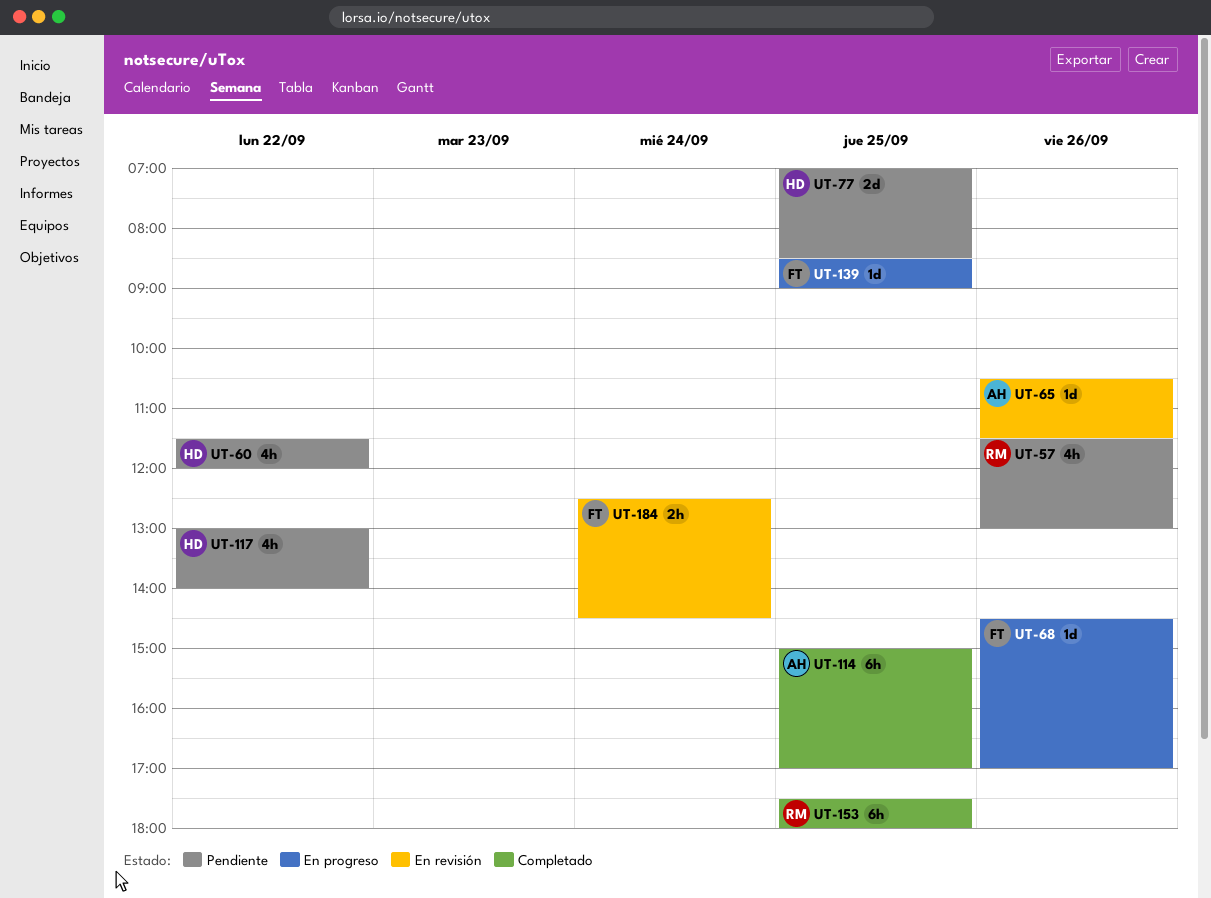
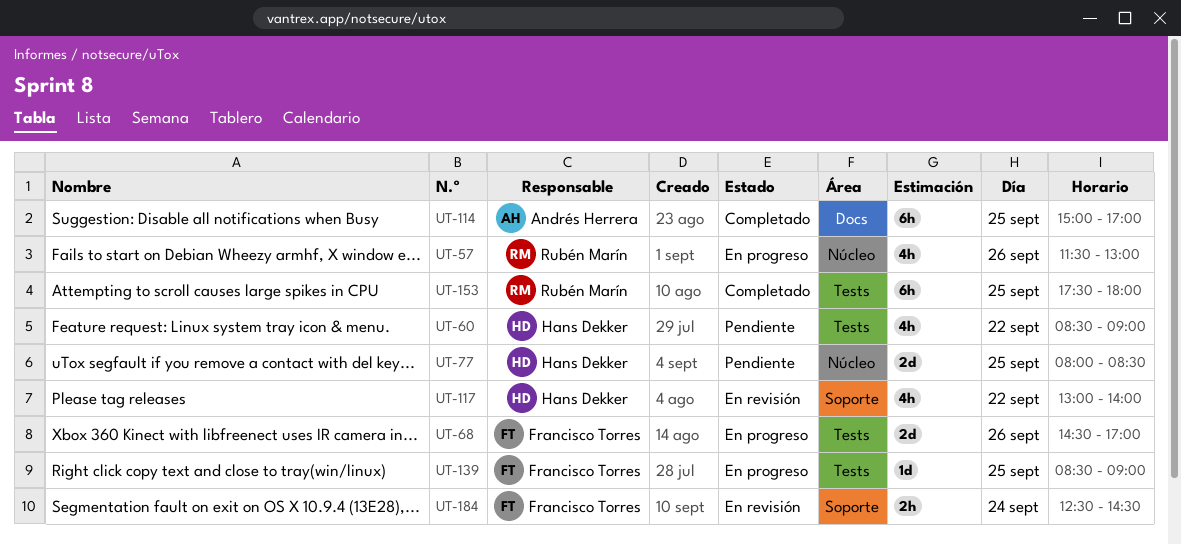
UT-57, status: Pendiente -> En progreso
UT-60, begins: 11:30 -> 08:30
UT-60, ends: 12:00 -> 09:00
UT-65: present -> none
UT-68, estimate: 1d -> 2d
UT-77, begins: 07:00 -> 08:00
UT-117, status: Pendiente -> En revisión

